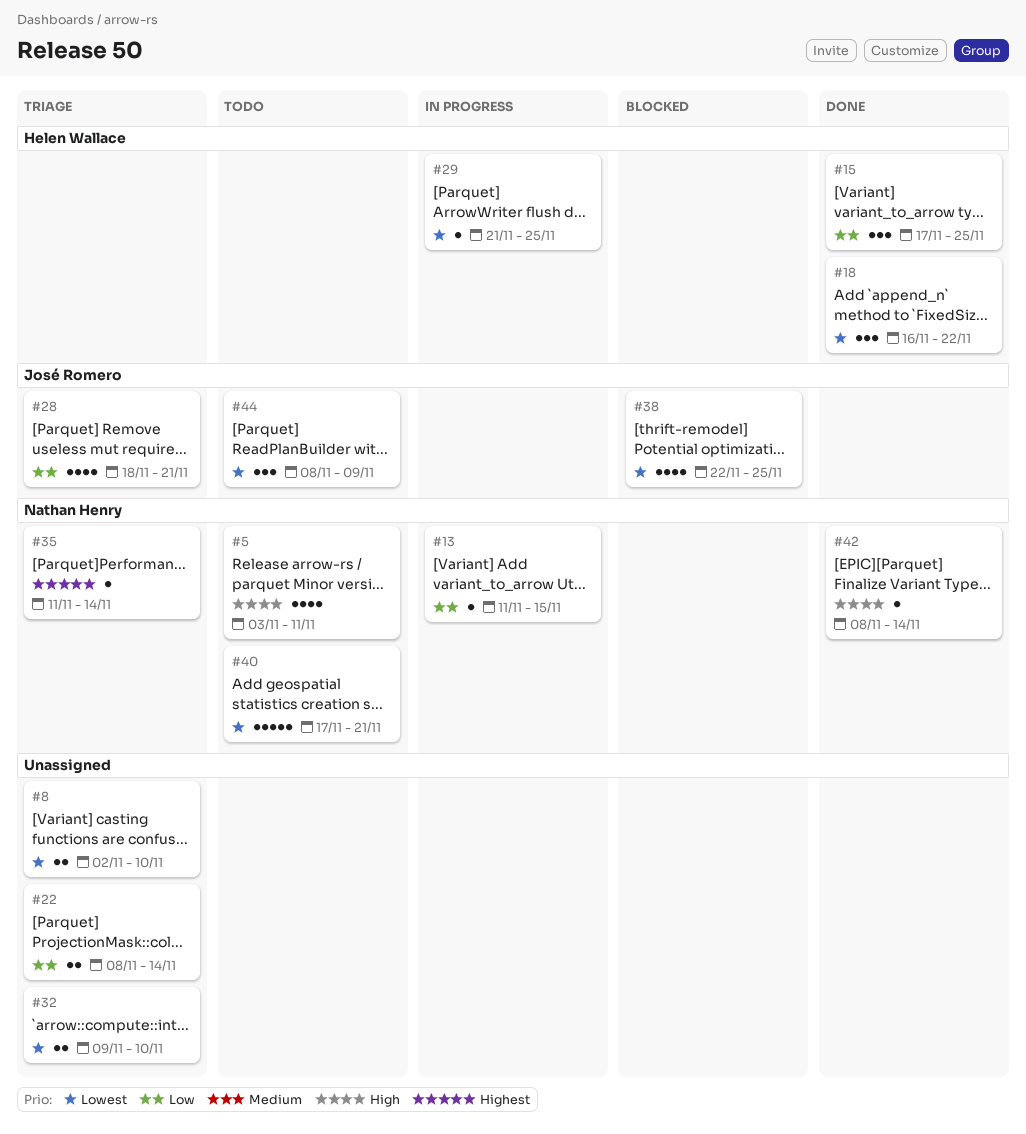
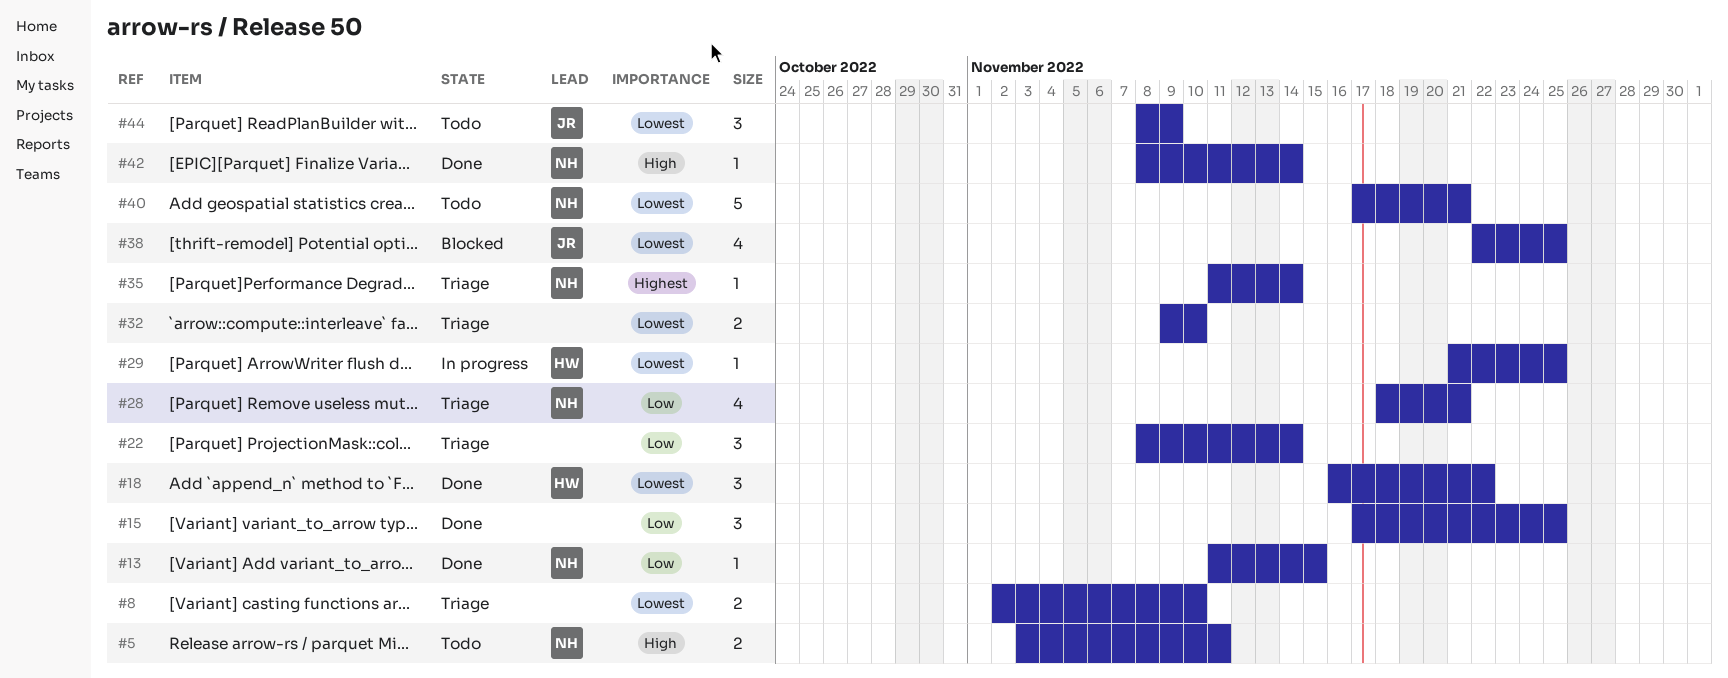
#5, estimate: 4 -> 2
#13, status: In progress -> Done
#15, owner: Helen Wallace -> none
#22, estimate: 2 -> 3
#28, owner: José Romero -> Nathan Henry

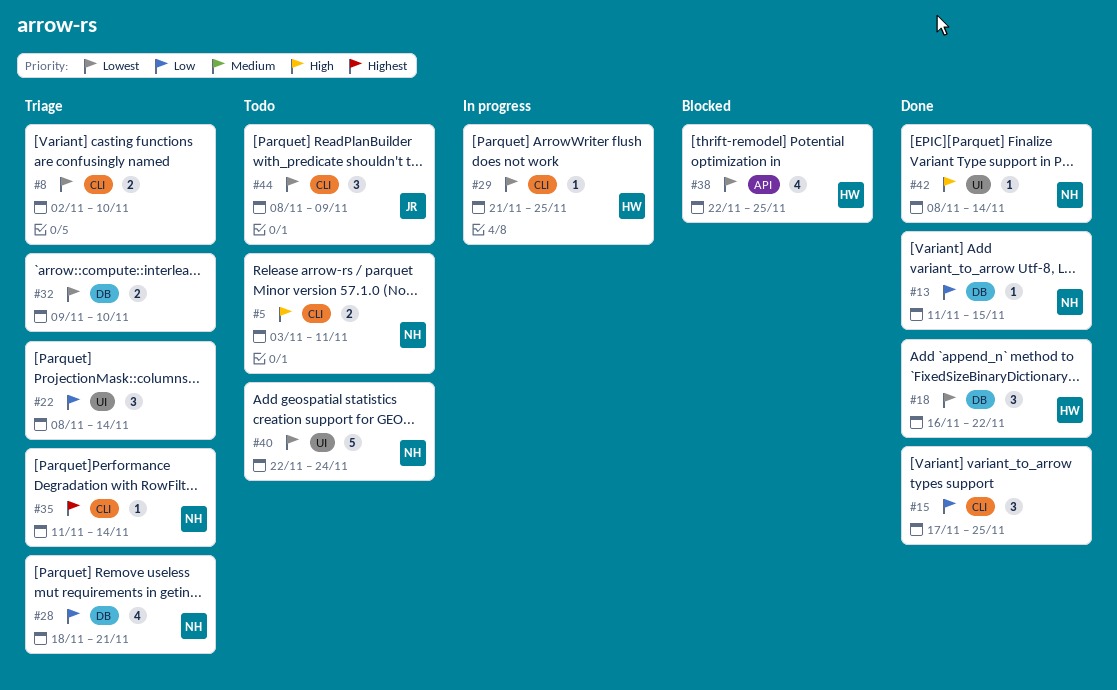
#38, owner: JR -> HW
#40, start: Nov 17 -> Nov 22
#40, due: Nov 21 -> Nov 24

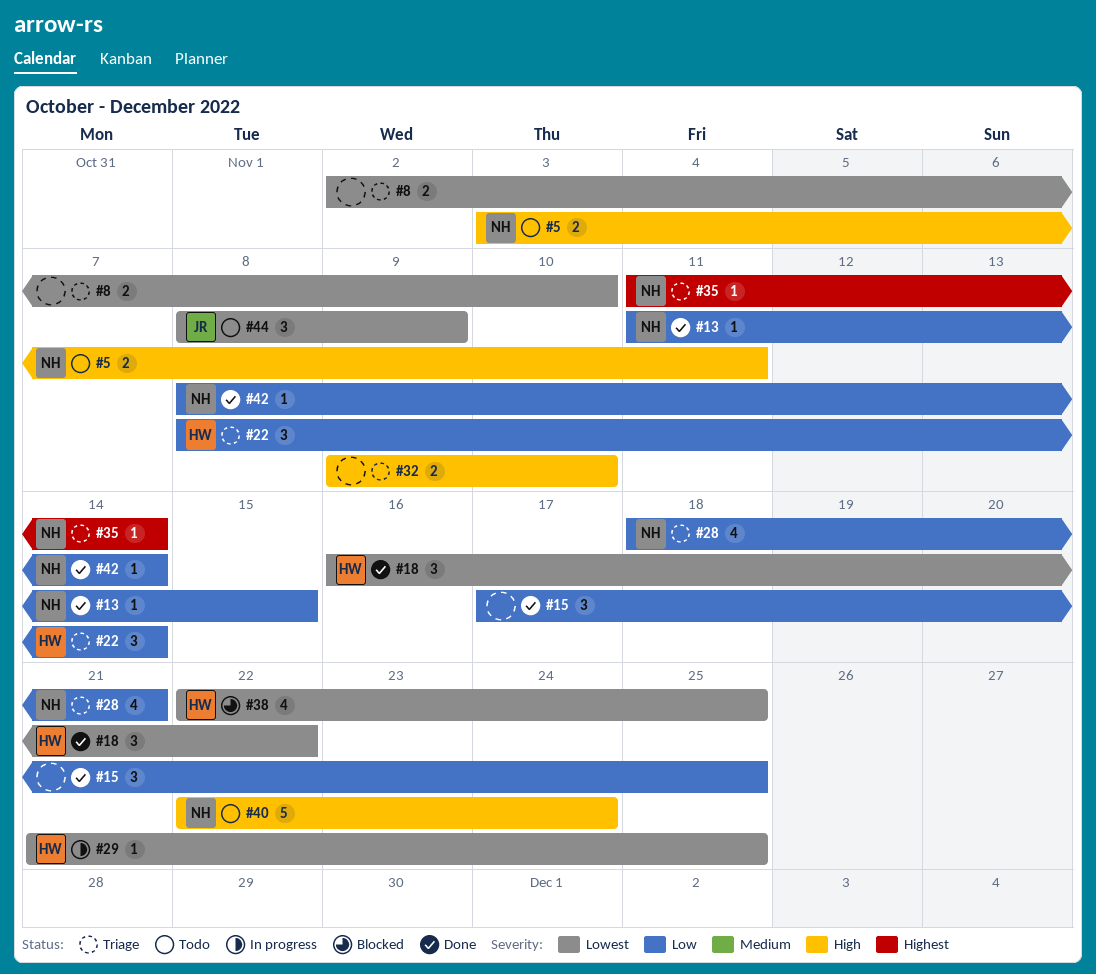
#22, owner: none -> HW
#32, priority: Lowest -> High
#40, priority: Lowest -> High
#42, priority: High -> Low

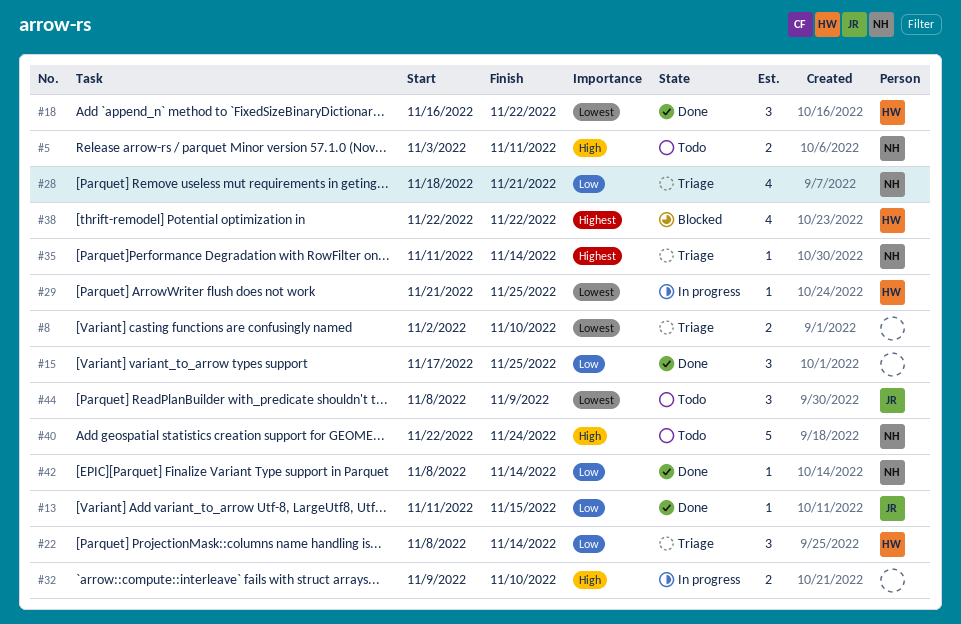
#13, owner: NH -> JR
#32, status: Triage -> In progress
#38, priority: Lowest -> Highest
#38, due: Nov 25 -> Nov 22

